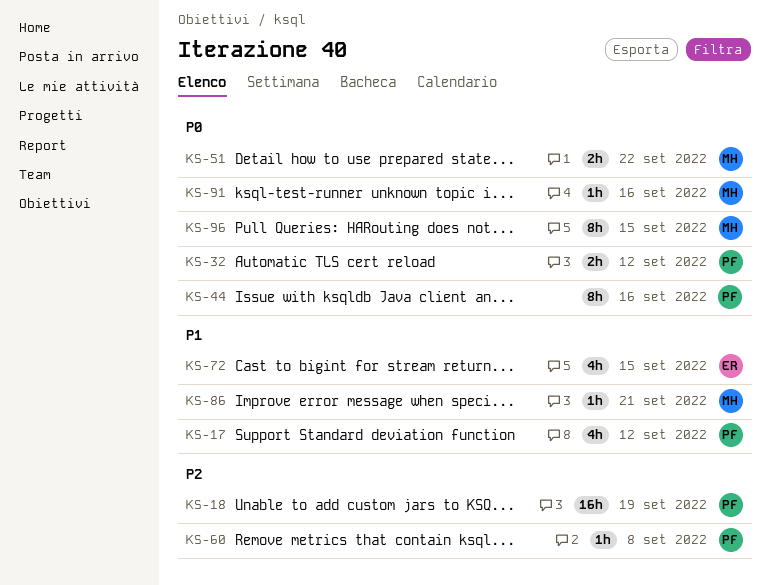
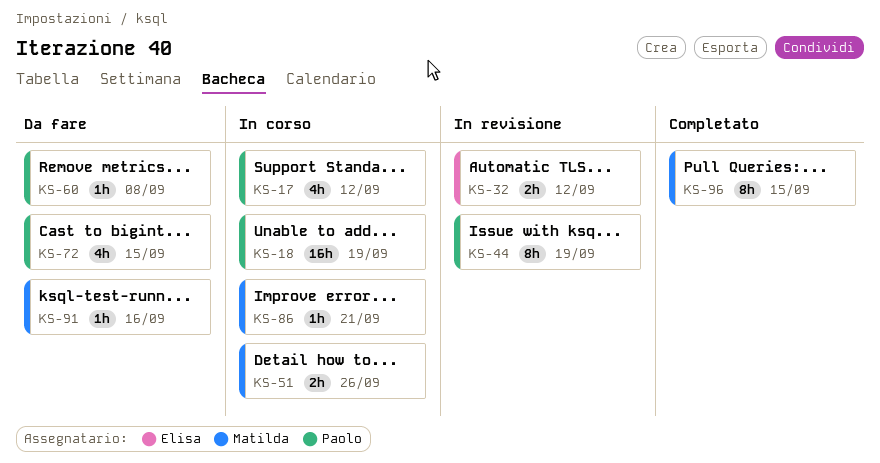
KS-32, owner: Paolo -> Elisa
KS-44, due: Sep 16 -> Sep 19
KS-51, due: Sep 22 -> Sep 26
KS-72, owner: Elisa -> Paolo

